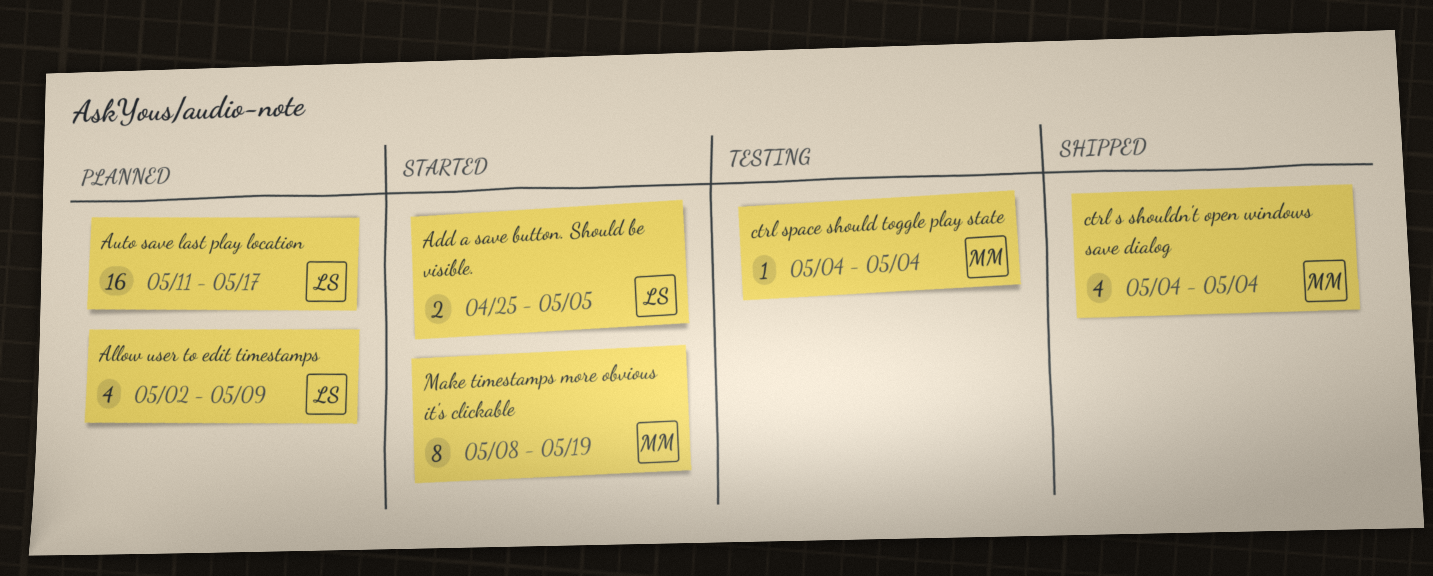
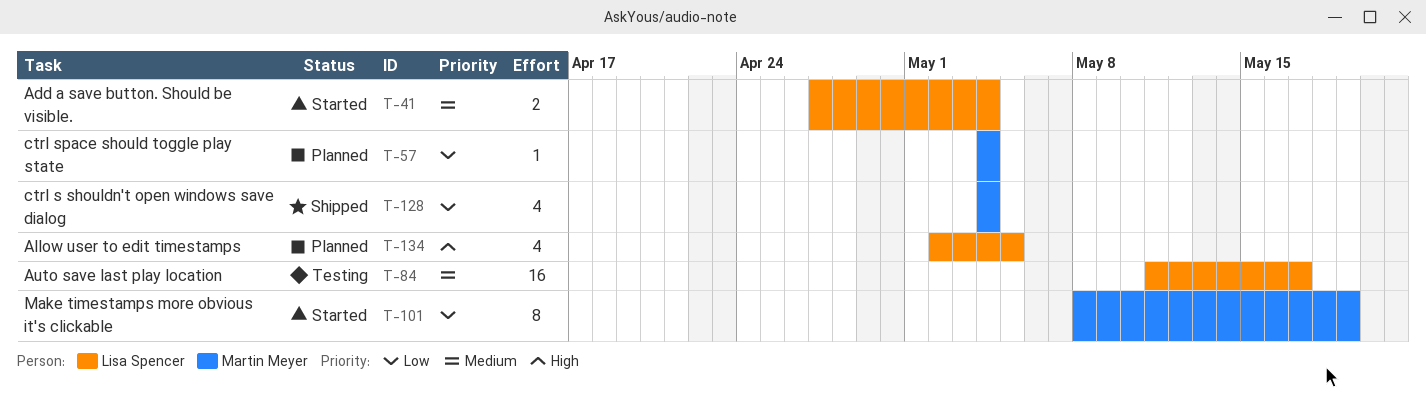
Add a save button. Should be visible., start: Apr 25 -> Apr 27
Add a save button. Should be visible., due: May 5 -> May 4
Allow user to edit timestamps, due: May 9 -> May 5
Auto save last play location, status: Planned -> Testing
ctrl space should toggle play state, status: Testing -> Planned

